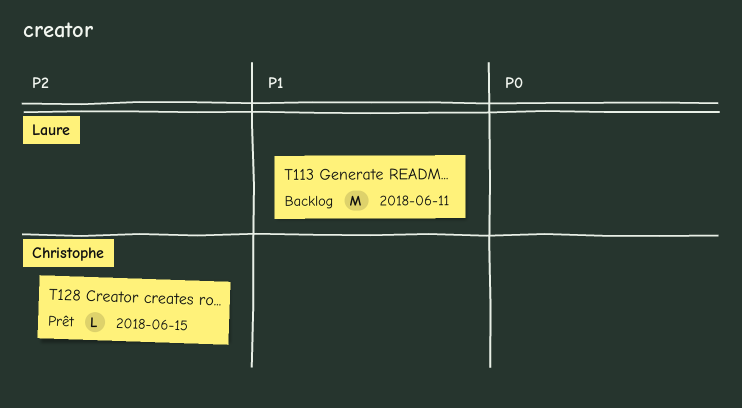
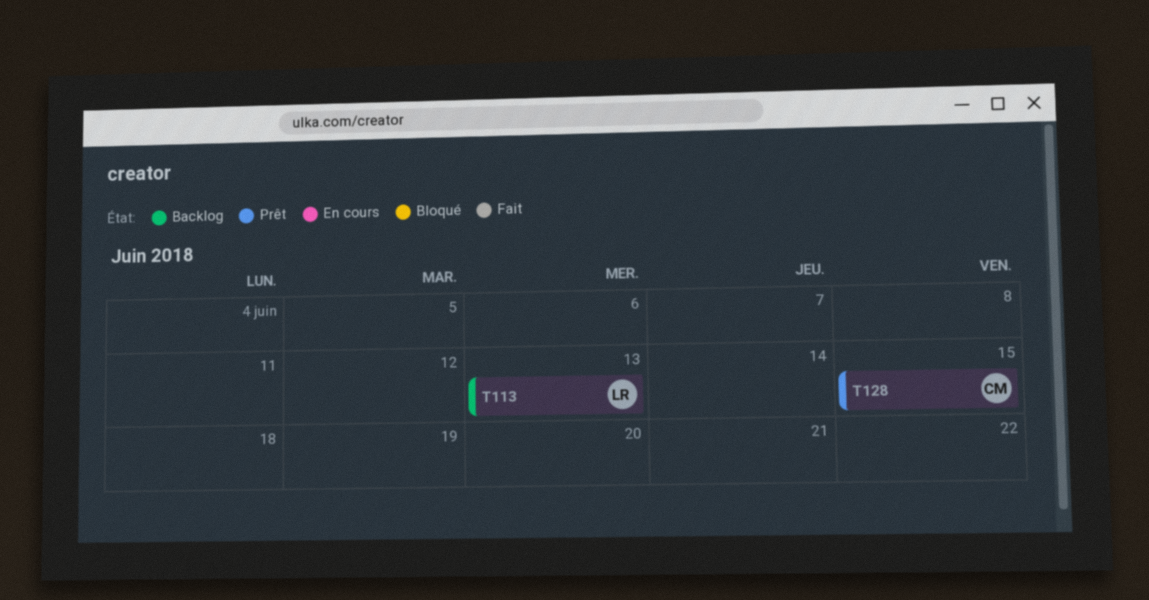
T113, due: Jun 11 -> Jun 13

